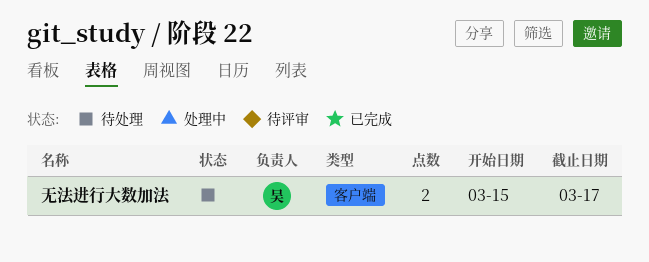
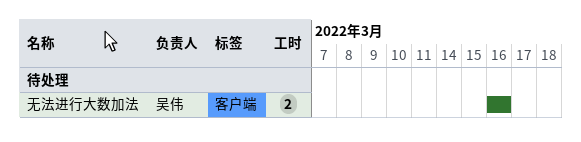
无法进行大数加法, start: Mar 15 -> Mar 16
无法进行大数加法, due: Mar 17 -> Mar 16

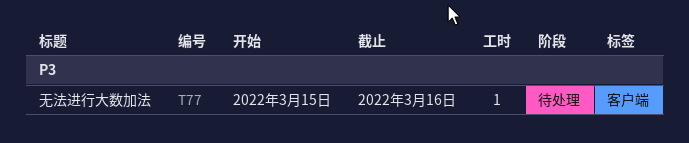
无法进行大数加法, estimate: 2 -> 1
无法进行大数加法, start: Mar 16 -> Mar 15

